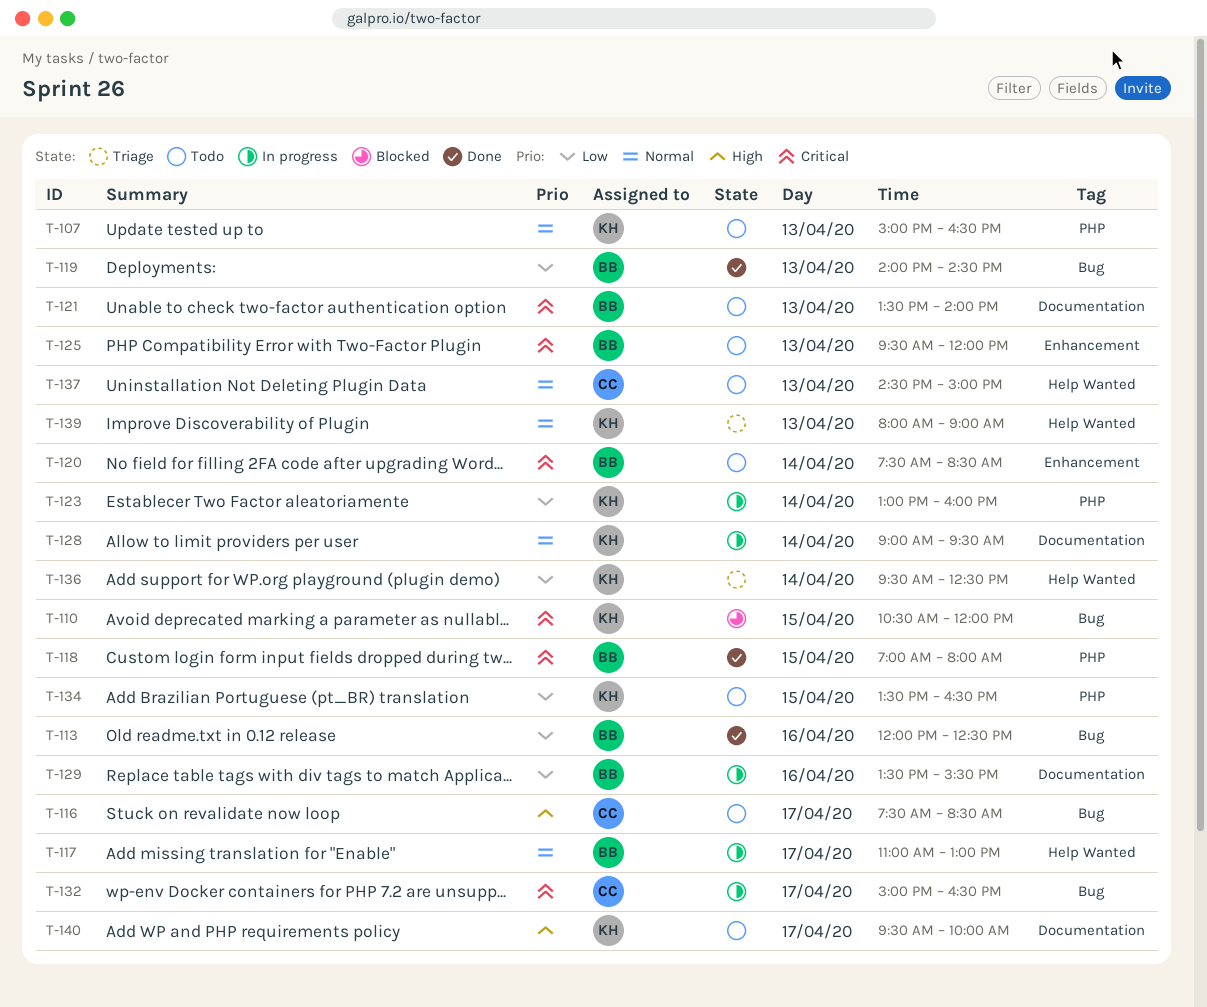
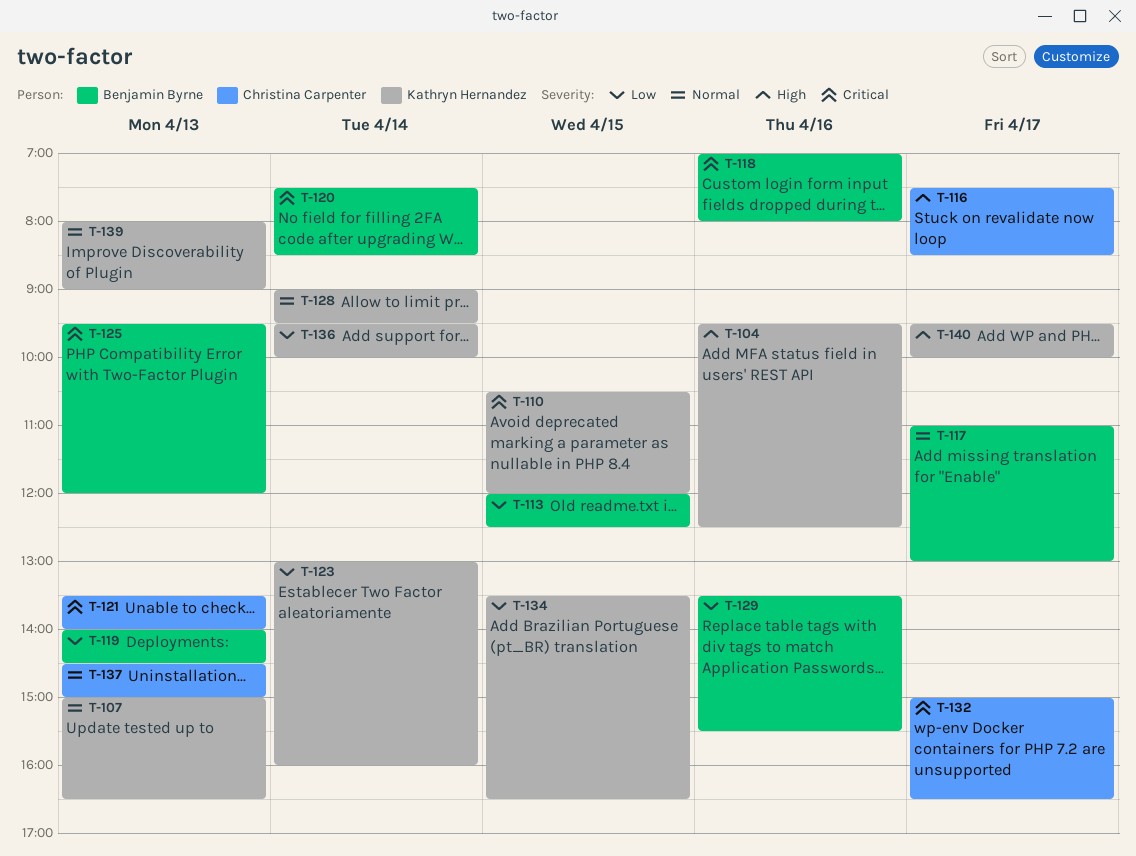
T-104: none -> present
T-113, day: Apr 16 -> Apr 15
T-118, day: Apr 15 -> Apr 16
T-121, owner: Benjamin Byrne -> Christina Carpenter
T-136, ends: 12:30 -> 10:00

